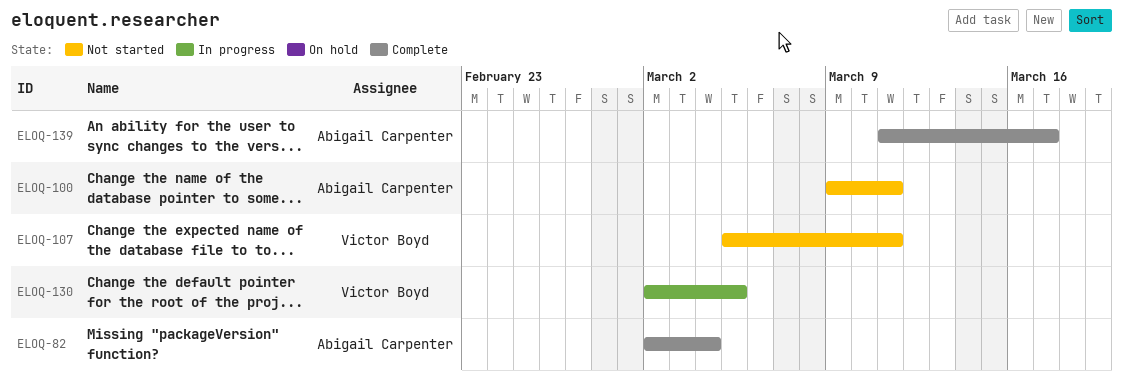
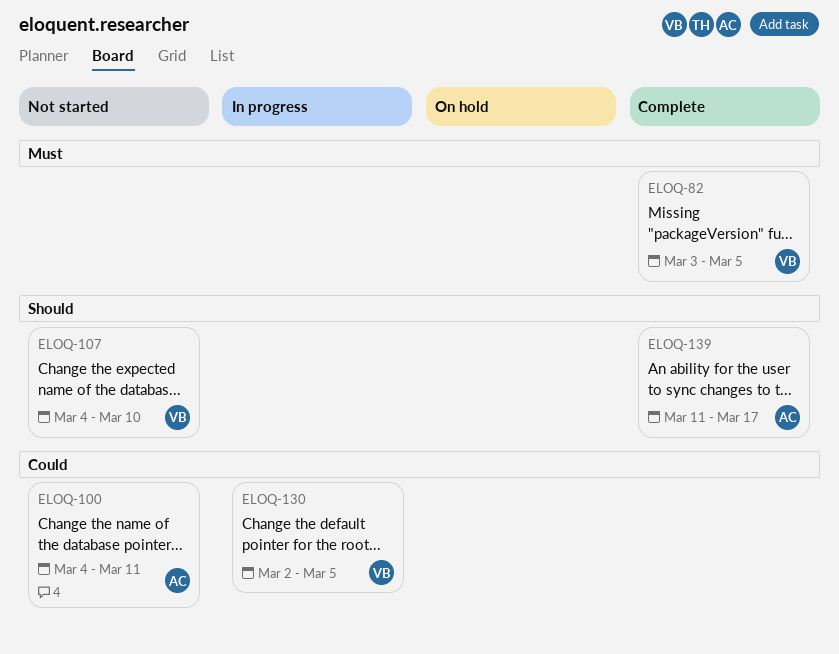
ELOQ-82, owner: Abigail Carpenter -> Victor Boyd
ELOQ-82, start: Mar 2 -> Mar 3
ELOQ-82, due: Mar 4 -> Mar 5
ELOQ-100, start: Mar 9 -> Mar 4
ELOQ-107, start: Mar 5 -> Mar 4
ELOQ-107, due: Mar 11 -> Mar 10

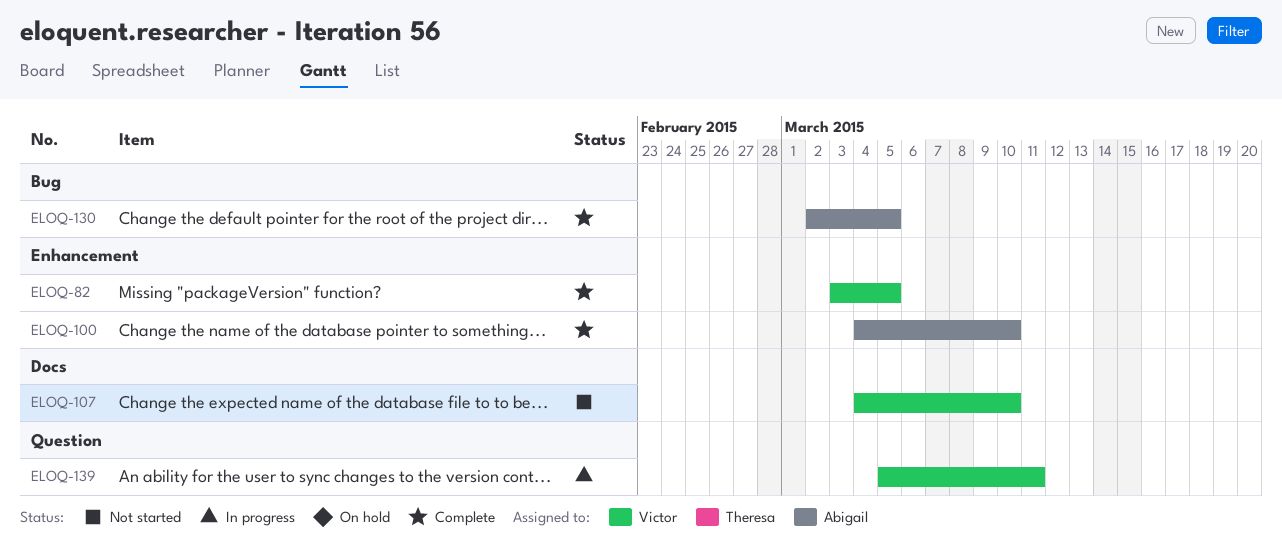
ELOQ-100, status: Not started -> Complete
ELOQ-100, due: Mar 11 -> Mar 10
ELOQ-130, status: In progress -> Complete
ELOQ-130, owner: Victor -> Abigail
ELOQ-139, status: Complete -> In progress
ELOQ-139, owner: Abigail -> Victor
ELOQ-139, start: Mar 11 -> Mar 5
ELOQ-139, due: Mar 17 -> Mar 11

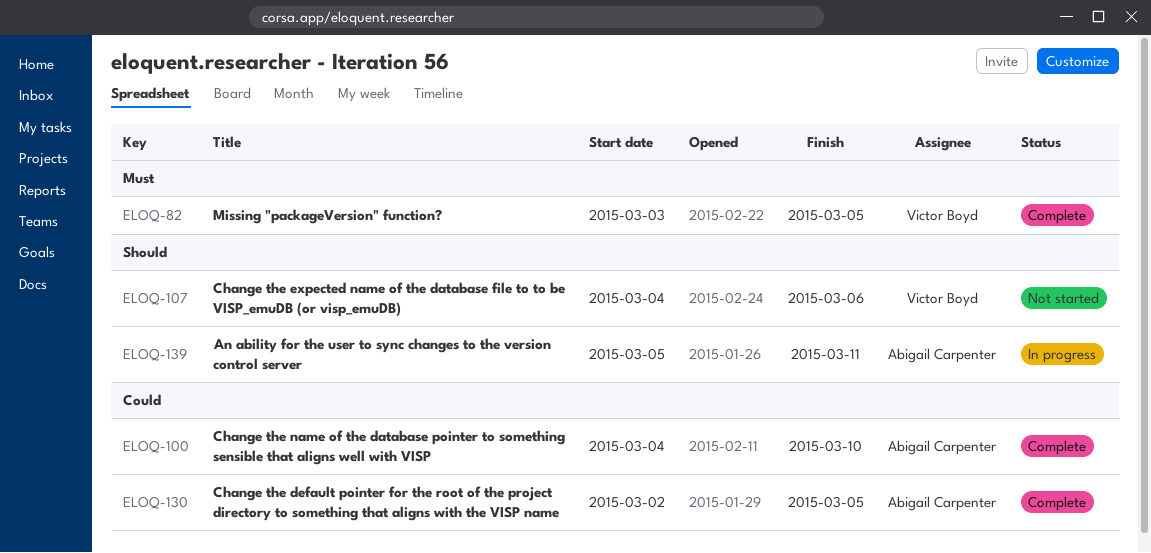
ELOQ-107, due: Mar 10 -> Mar 6
ELOQ-139, owner: Victor Boyd -> Abigail Carpenter

